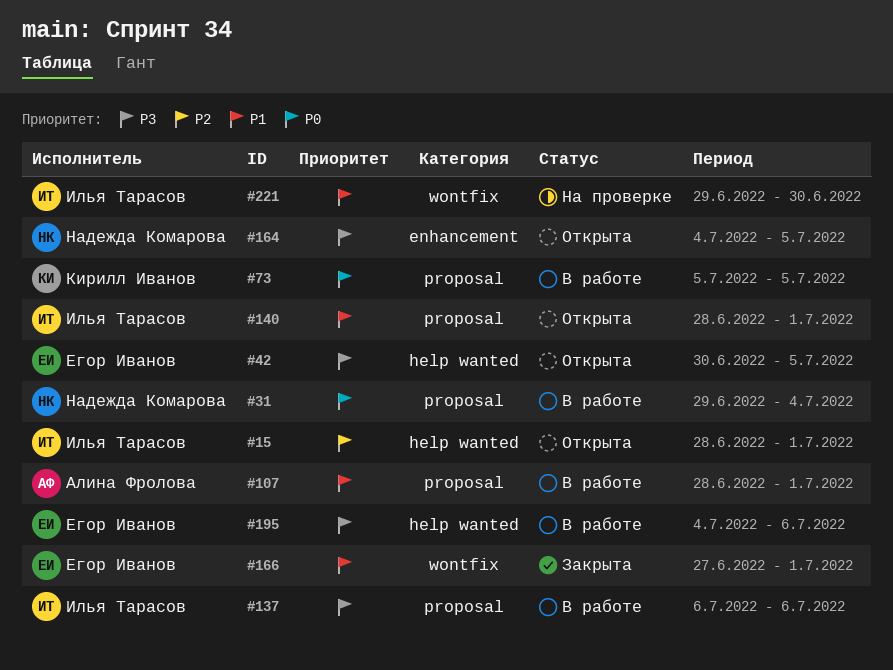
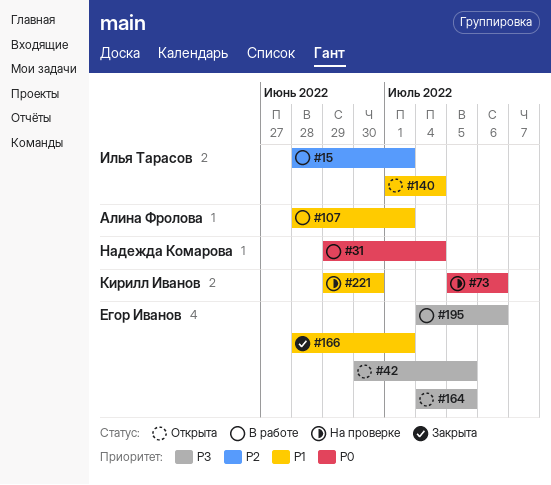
#15, status: Открыта -> В работе
#73, status: В работе -> На проверке
#73, due: Jul 5 -> Jul 6
#137: present -> none
#140, start: Jun 28 -> Jul 1
#140, due: Jul 1 -> Jul 4
#164, owner: Надежда Комарова -> Егор Иванов
#166, start: Jun 27 -> Jun 28
#221, owner: Илья Тарасов -> Кирилл Иванов

